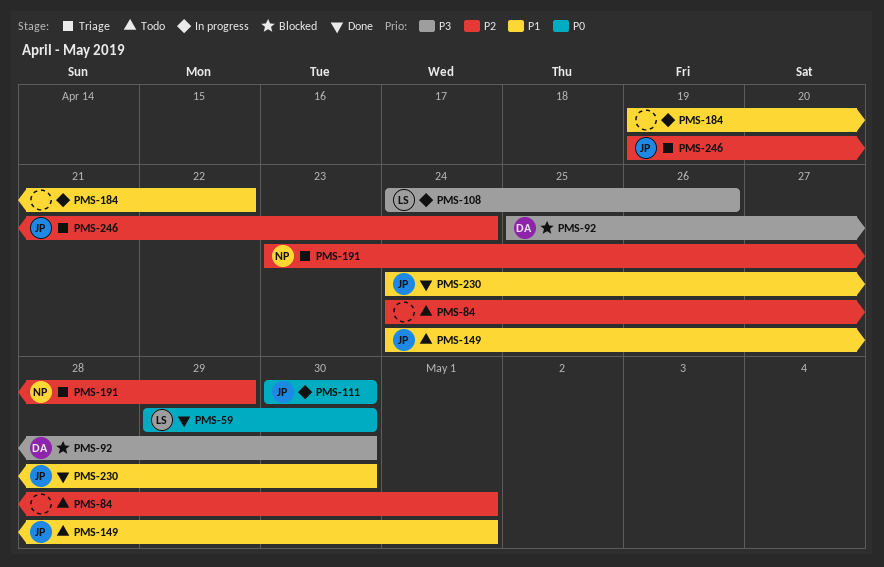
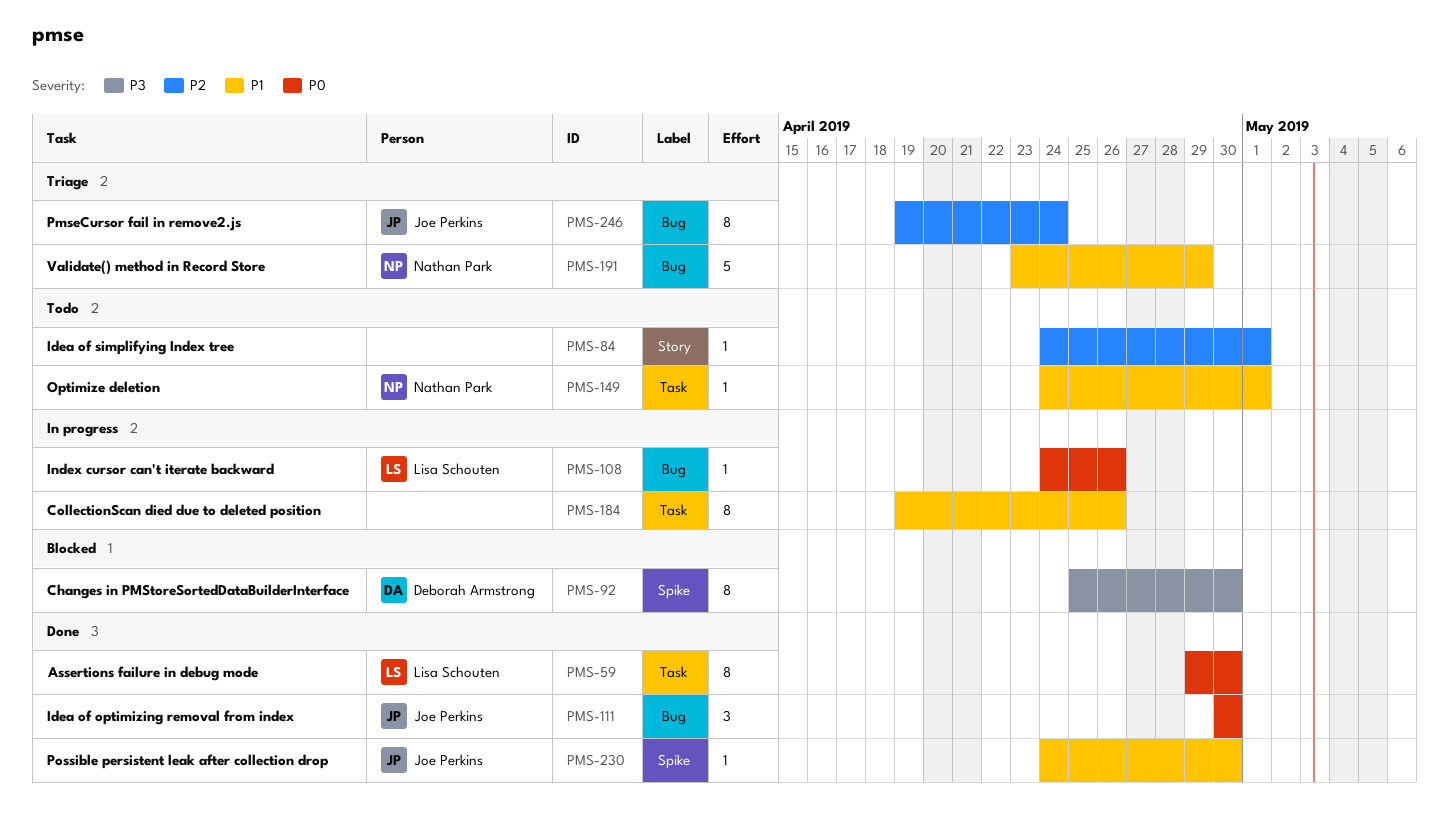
PMS-108, priority: P3 -> P0
PMS-111, status: In progress -> Done
PMS-149, owner: Joe Perkins -> Nathan Park
PMS-184, due: Apr 22 -> Apr 26
PMS-191, priority: P2 -> P1

